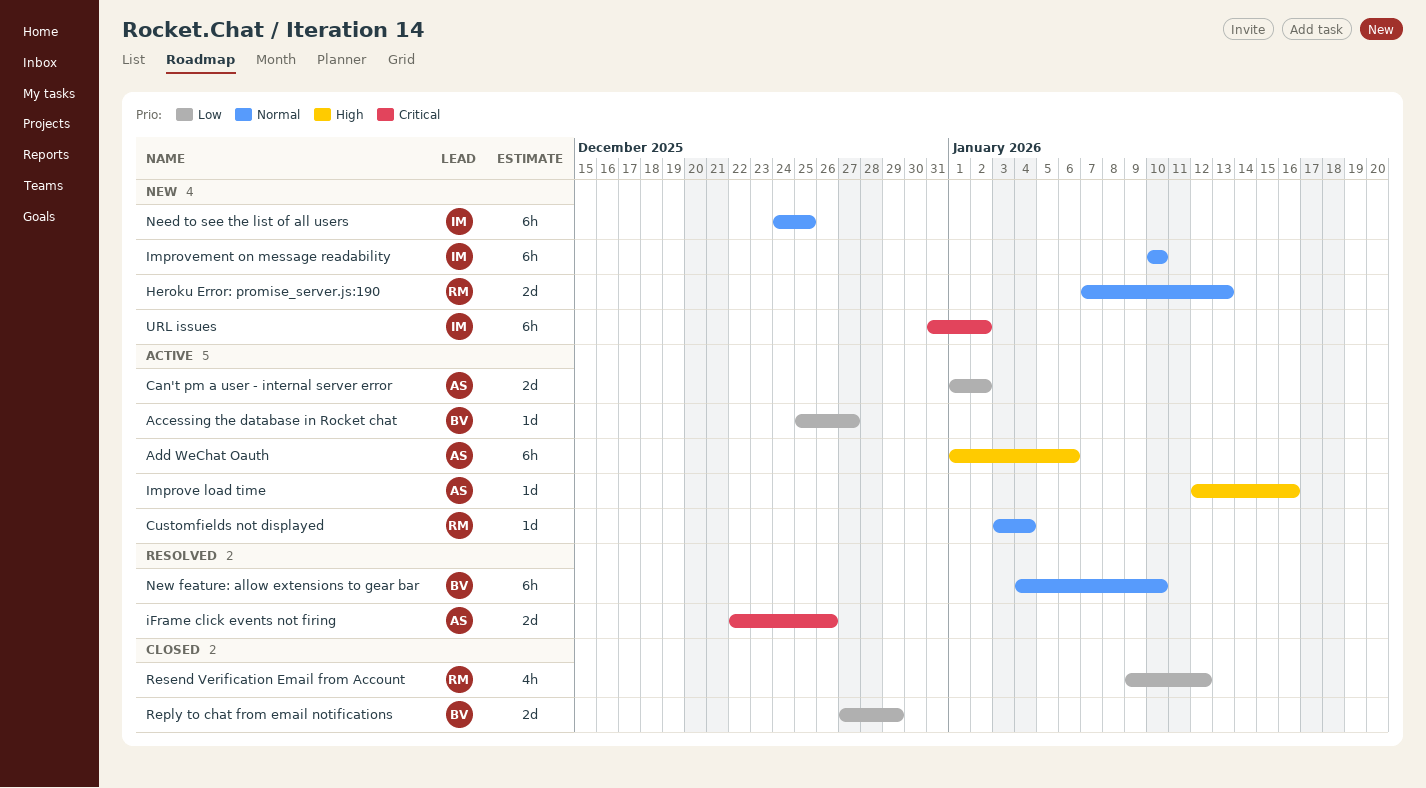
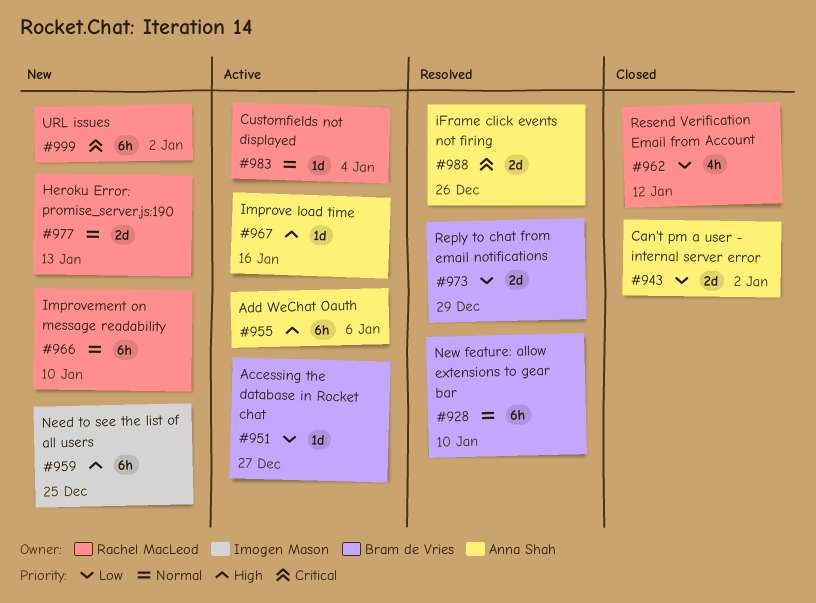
Can't pm a user - internal server error, status: Active -> Closed
Improvement on message readability, owner: Imogen Mason -> Rachel MacLeod
Need to see the list of all users, priority: Normal -> High
Reply to chat from email notifications, status: Closed -> Resolved
URL issues, owner: Imogen Mason -> Rachel MacLeod

